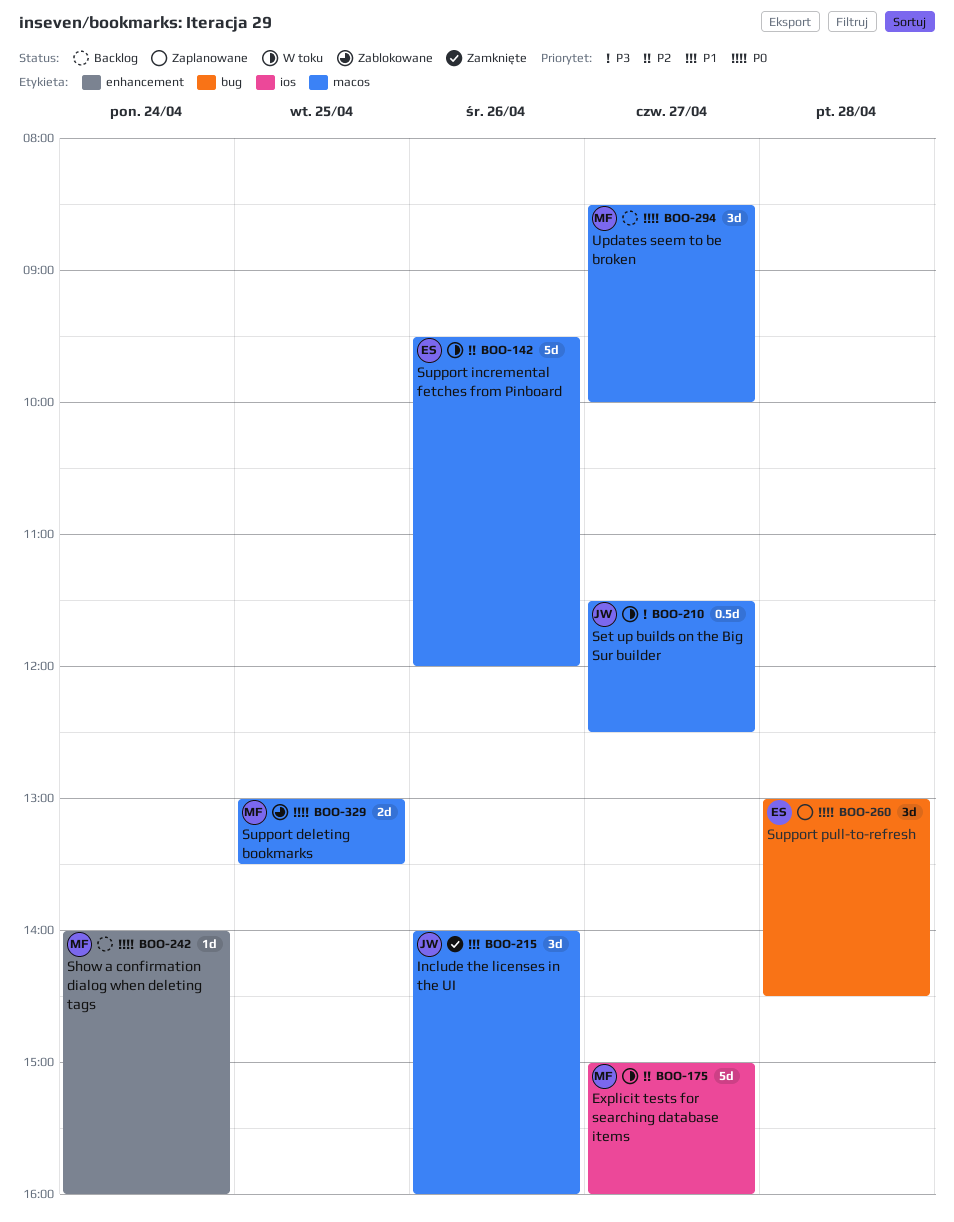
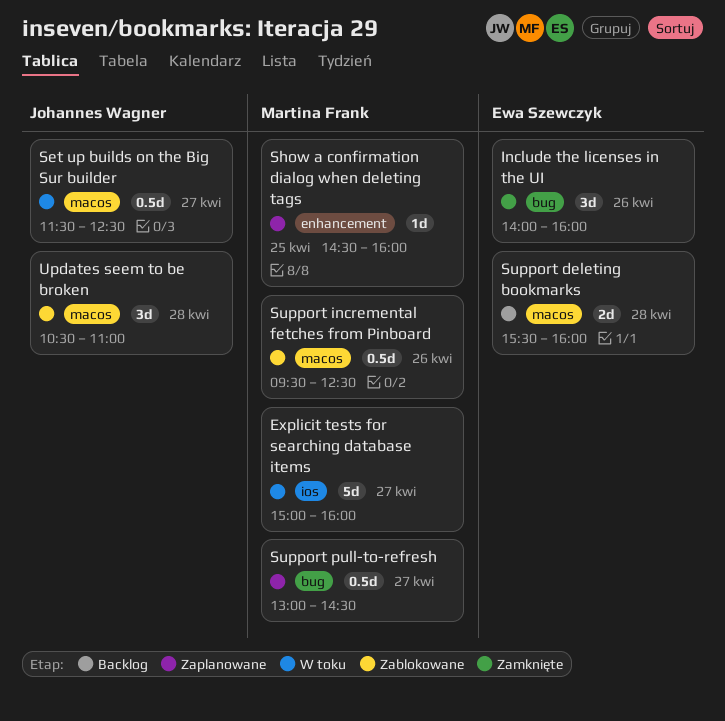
Include the licenses in the UI, owner: Johannes Wagner -> Ewa Szewczyk
Include the licenses in the UI, label: macos -> bug
Show a confirmation dialog when deleting tags, status: Backlog -> Zaplanowane
Show a confirmation dialog when deleting tags, day: Apr 24 -> Apr 25
Show a confirmation dialog when deleting tags, begins: 14:00 -> 14:30
Support deleting bookmarks, status: Zablokowane -> Backlog
Support deleting bookmarks, owner: Martina Frank -> Ewa Szewczyk
Support deleting bookmarks, day: Apr 25 -> Apr 28
Support deleting bookmarks, begins: 13:00 -> 15:30
Support deleting bookmarks, ends: 13:30 -> 16:00
Support incremental fetches from Pinboard, status: W toku -> Zablokowane
Support incremental fetches from Pinboard, owner: Ewa Szewczyk -> Martina Frank
Support incremental fetches from Pinboard, estimate: 5d -> 0.5d
Support incremental fetches from Pinboard, ends: 12:00 -> 12:30
Support pull-to-refresh, owner: Ewa Szewczyk -> Martina Frank
Support pull-to-refresh, estimate: 3d -> 0.5d
Support pull-to-refresh, day: Apr 28 -> Apr 27
Updates seem to be broken, status: Backlog -> Zablokowane
Updates seem to be broken, owner: Martina Frank -> Johannes Wagner
Updates seem to be broken, day: Apr 27 -> Apr 28
Updates seem to be broken, begins: 08:30 -> 10:30
Updates seem to be broken, ends: 10:00 -> 11:00

